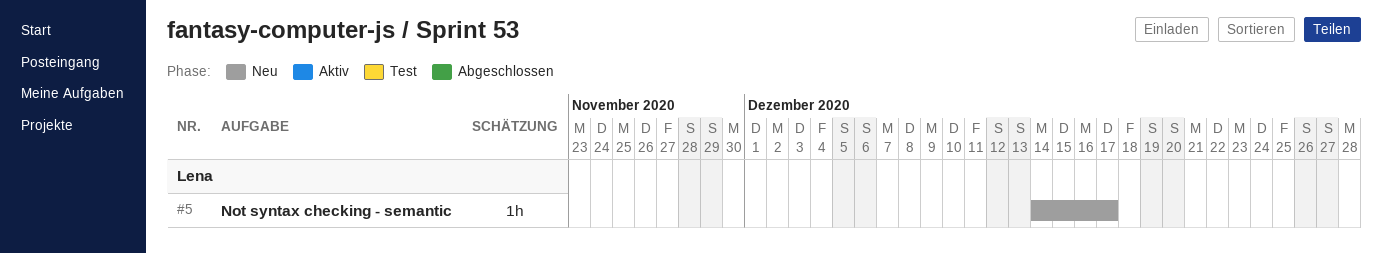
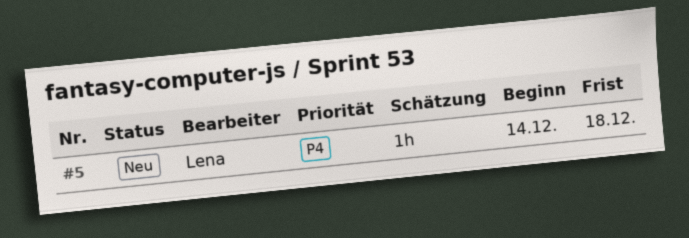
#5, due: Dec 17 -> Dec 18

